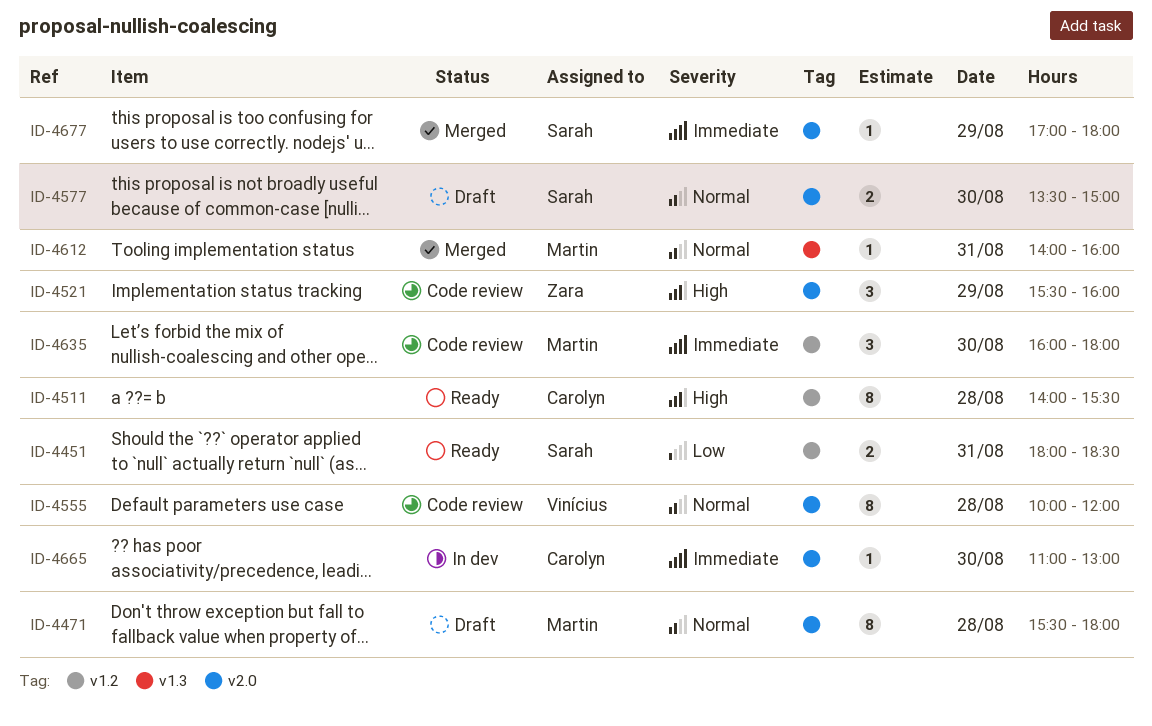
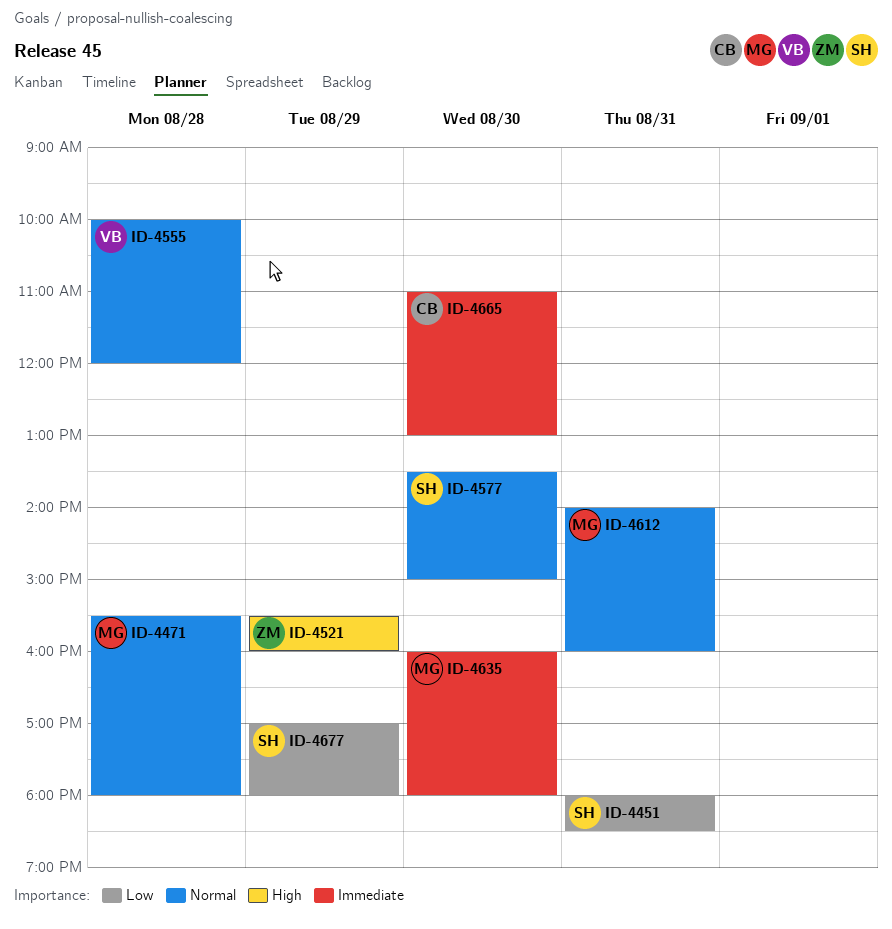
ID-4511: present -> none
ID-4677, priority: Immediate -> Low

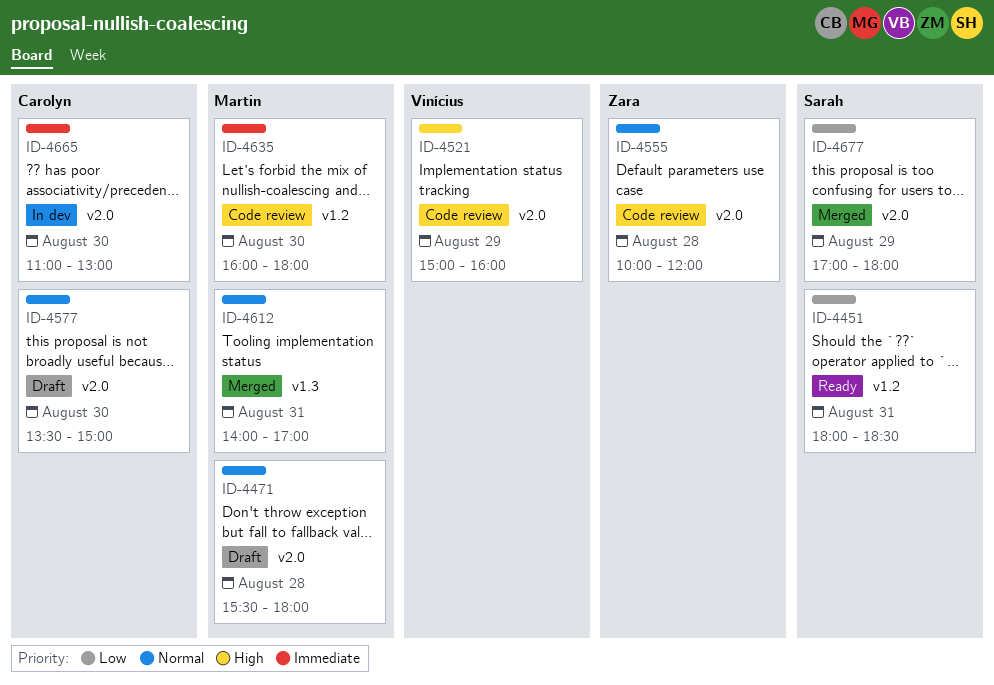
ID-4521, owner: Zara -> Vinícius
ID-4521, begins: 15:30 -> 15:00
ID-4555, owner: Vinícius -> Zara
ID-4577, owner: Sarah -> Carolyn
ID-4612, ends: 16:00 -> 17:00

